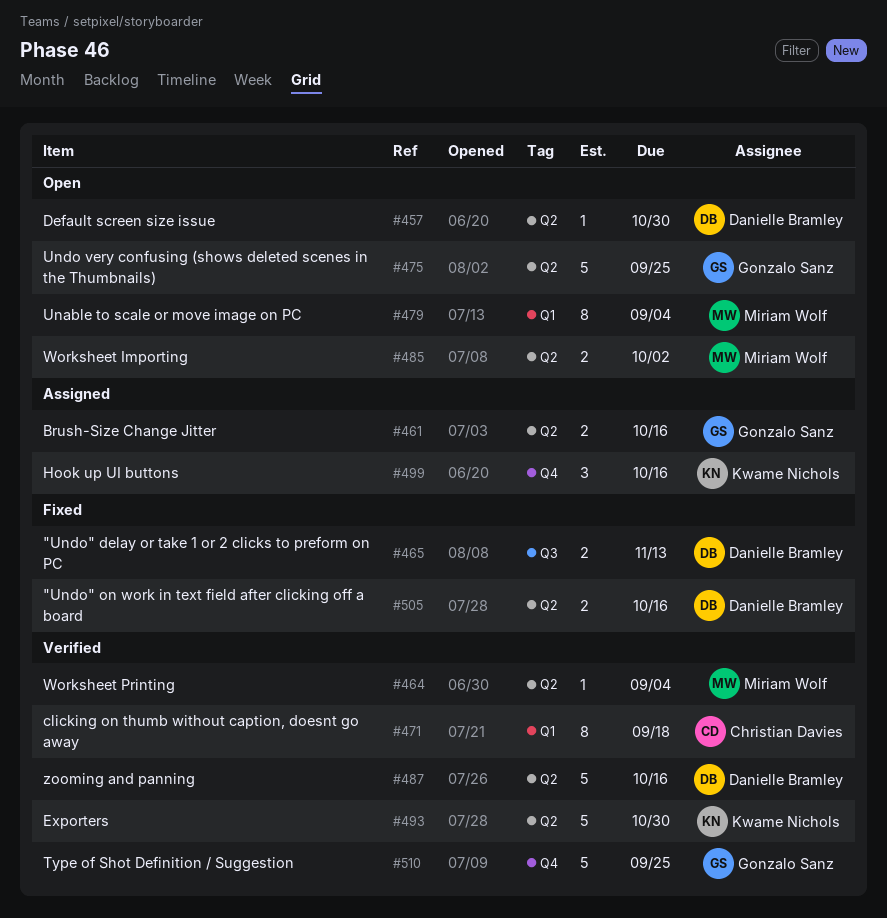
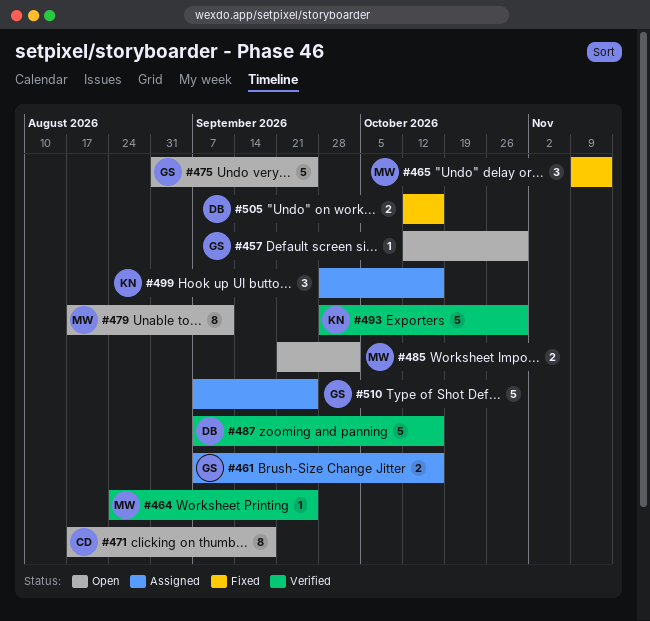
#457, owner: Danielle Bramley -> Gonzalo Sanz
#464, due: Sep 4 -> Sep 25
#465, owner: Danielle Bramley -> Miriam Wolf
#465, estimate: 2 -> 3
#471, status: Verified -> Open
#479, due: Sep 4 -> Sep 11
#510, status: Verified -> Assigned

